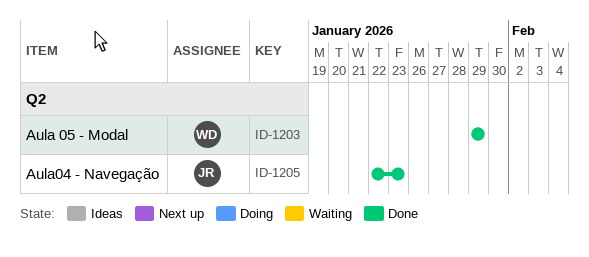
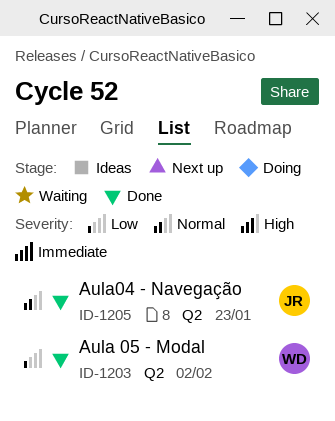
ID-1203, due: Jan 29 -> Feb 2

